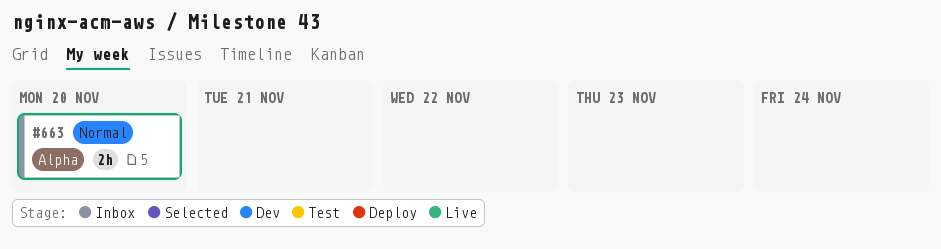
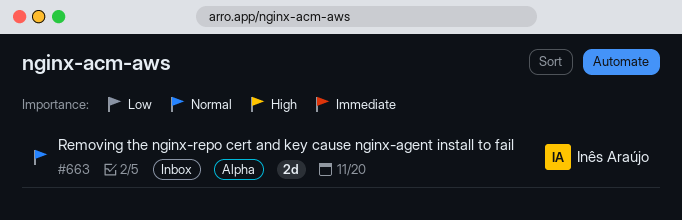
#663, estimate: 2h -> 2d

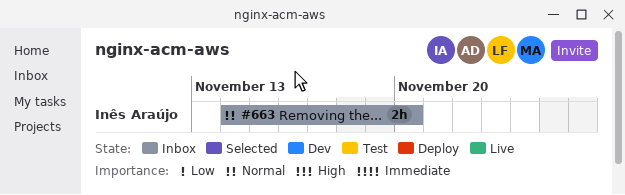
#663, estimate: 2d -> 2h

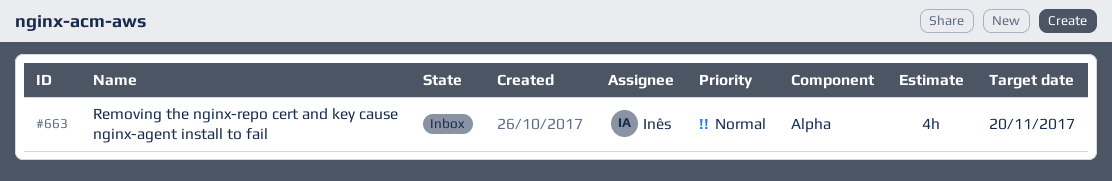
#663, estimate: 2h -> 4h

